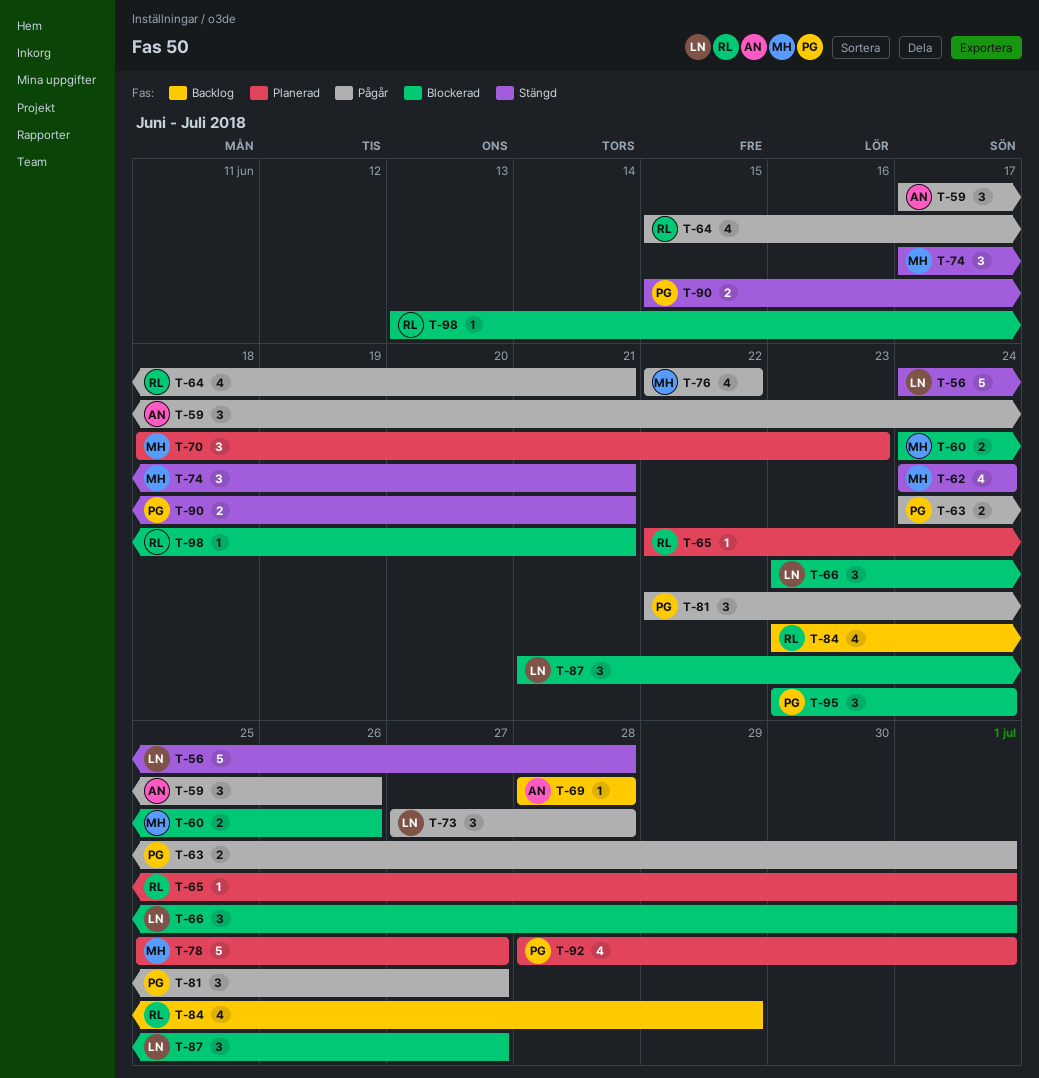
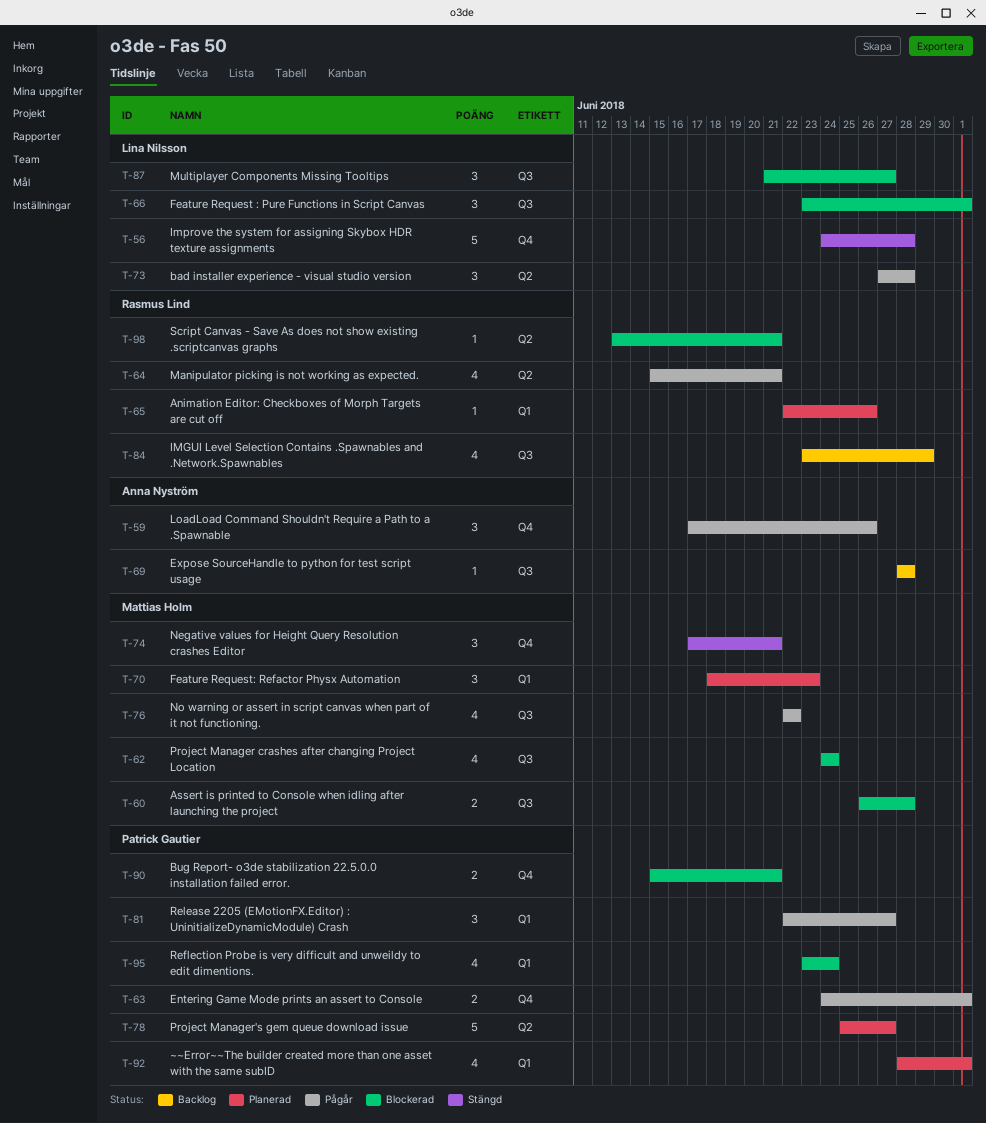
T-60, start: Jun 24 -> Jun 26
T-60, due: Jun 26 -> Jun 28
T-62, status: Stängd -> Blockerad
T-65, due: Jul 1 -> Jun 26
T-78, owner: Mattias Holm -> Patrick Gautier
T-90, status: Stängd -> Blockerad
T-95, estimate: 3 -> 4

